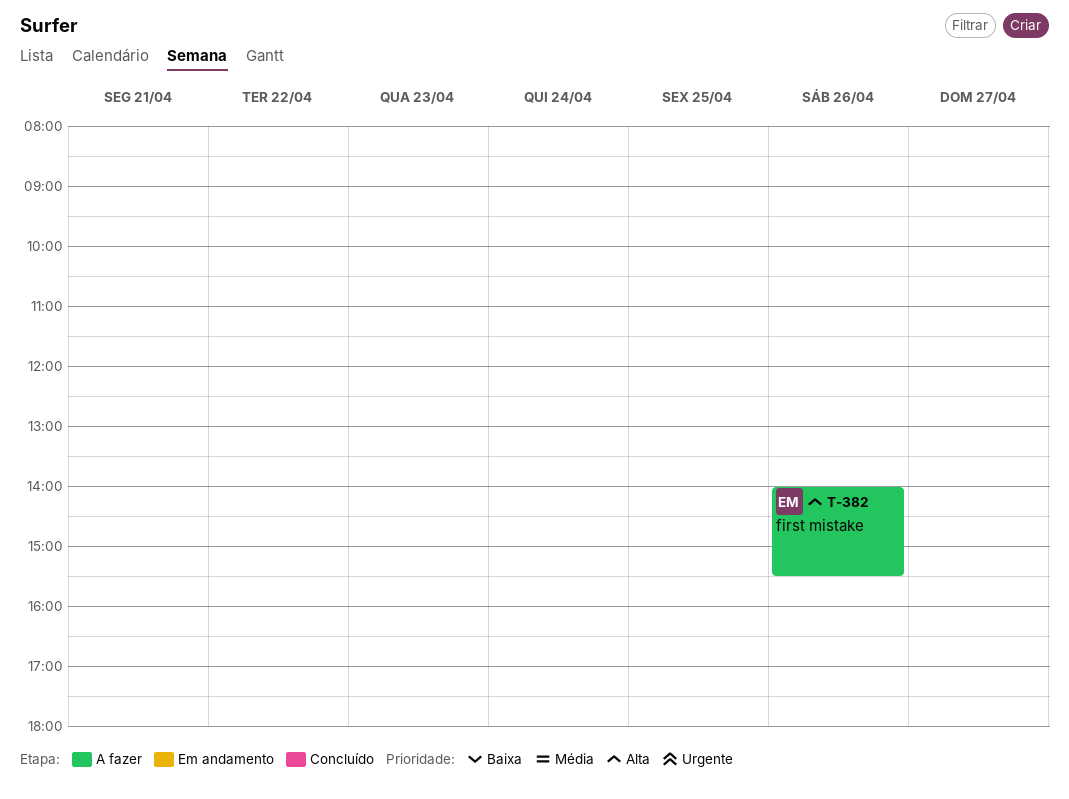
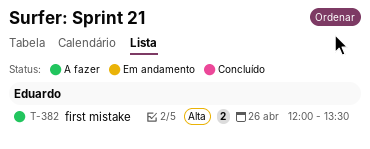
T-382, begins: 14:00 -> 12:00
T-382, ends: 15:30 -> 13:30

